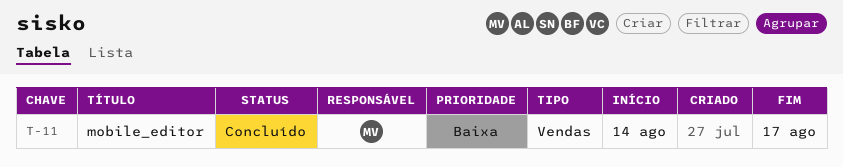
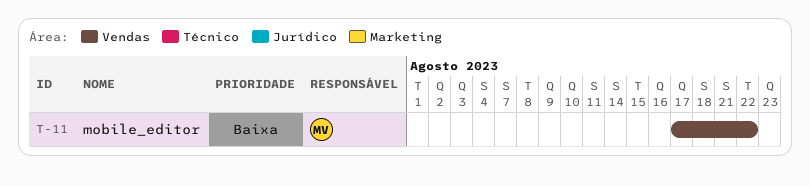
T-11, start: Aug 14 -> Aug 17
T-11, due: Aug 17 -> Aug 22

